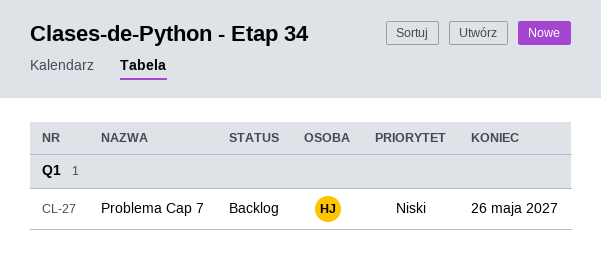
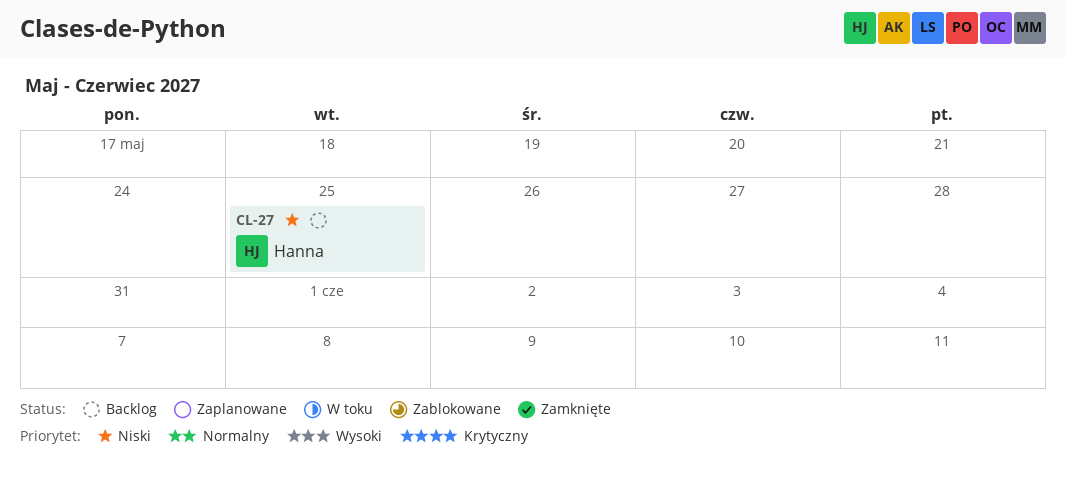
CL-27, due: May 26 -> May 25

